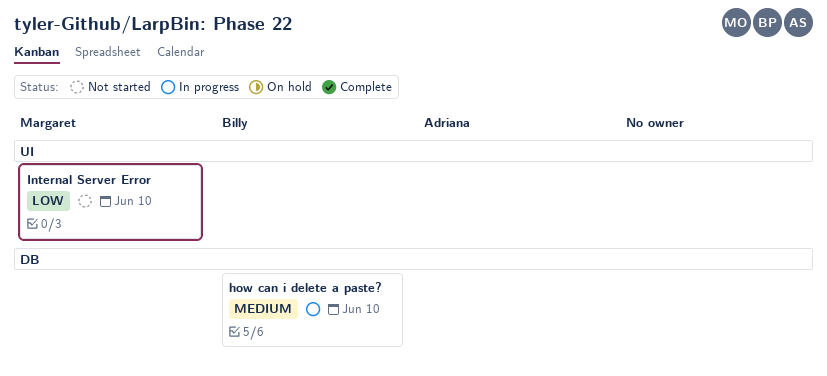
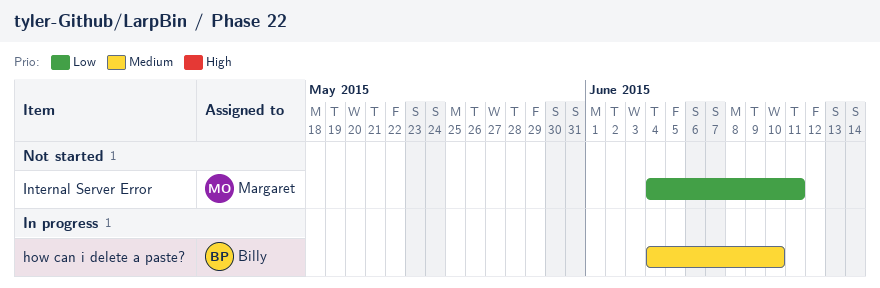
Internal Server Error, due: Jun 10 -> Jun 11

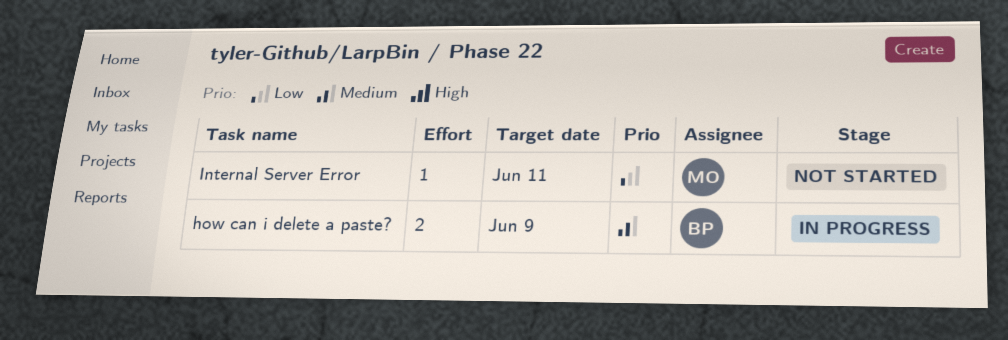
how can i delete a paste?, due: Jun 10 -> Jun 9

